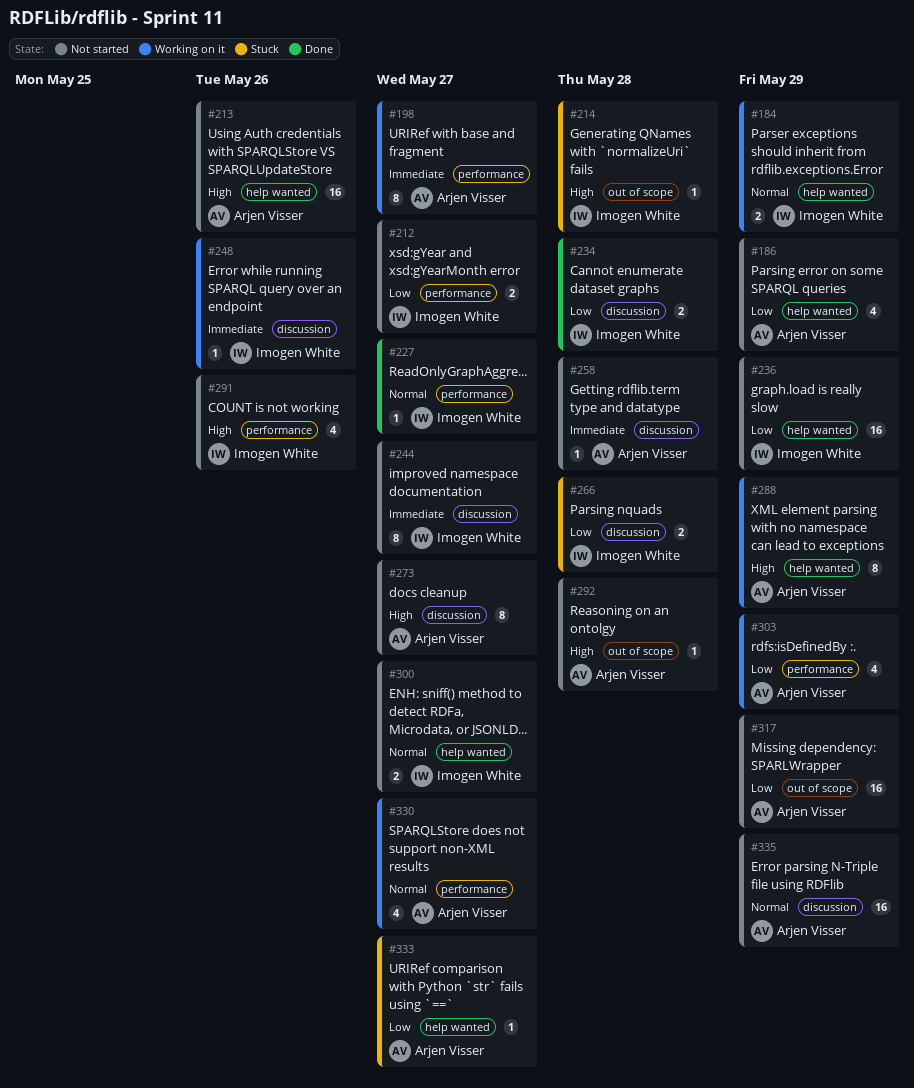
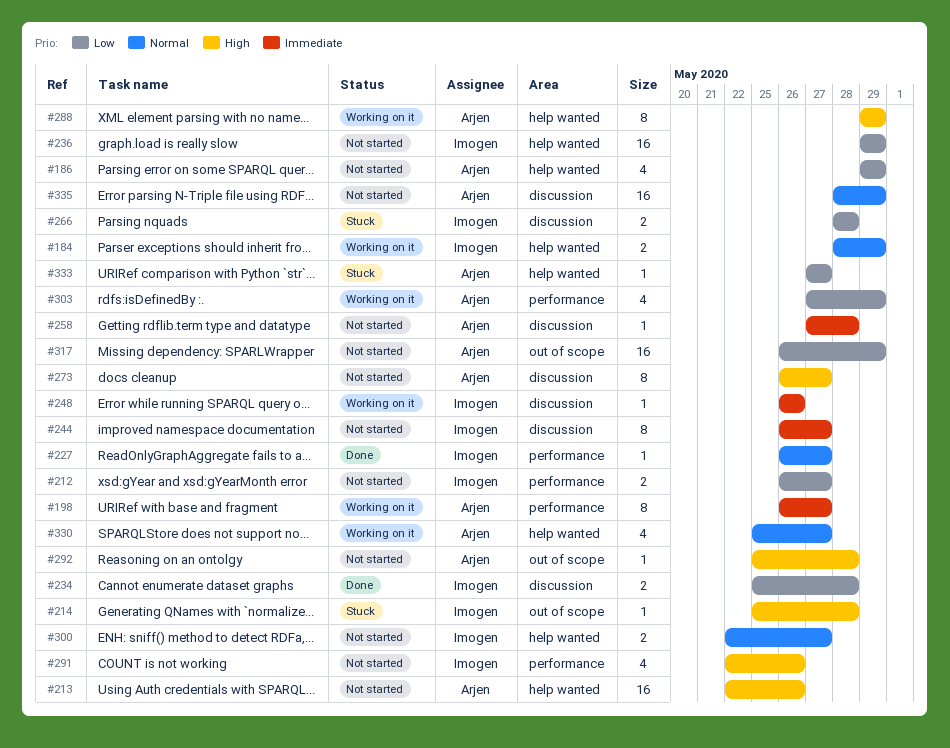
#330, label: performance -> help wanted

